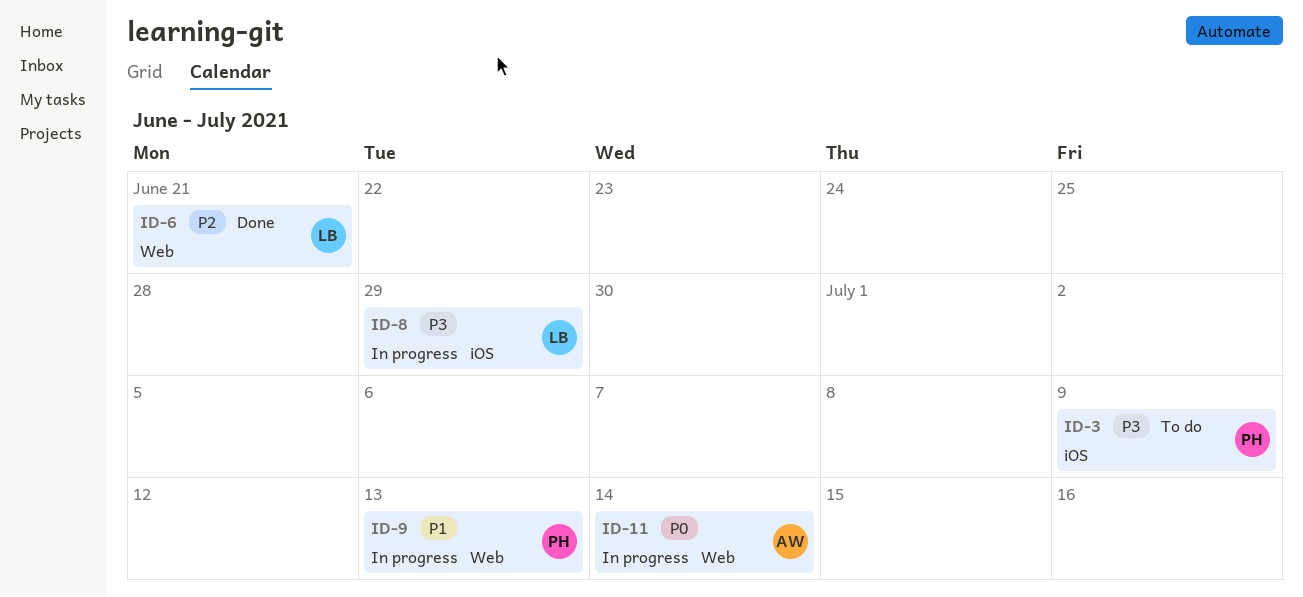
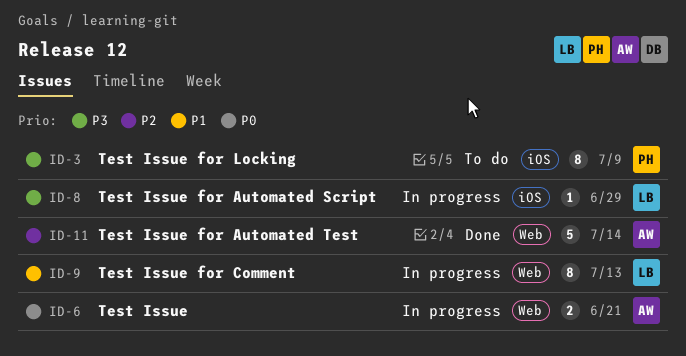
ID-6, status: Done -> In progress
ID-6, owner: LB -> AW
ID-6, priority: P2 -> P0
ID-9, owner: PH -> LB
ID-11, status: In progress -> Done
ID-11, priority: P0 -> P2

